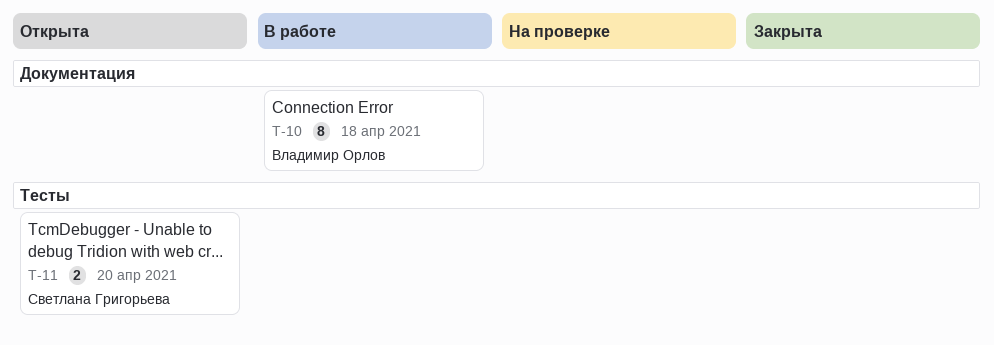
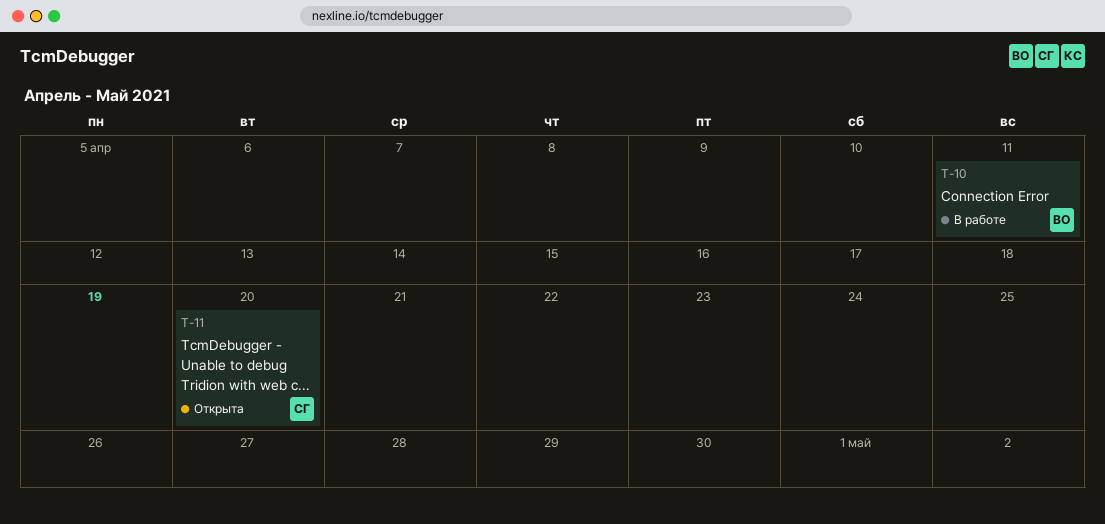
T-10, due: Apr 18 -> Apr 11

